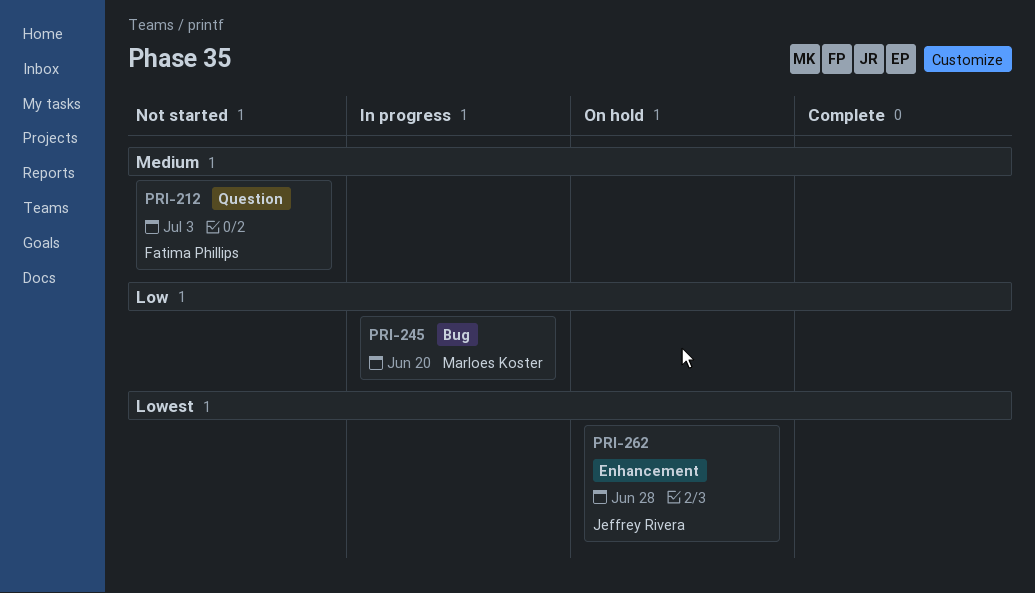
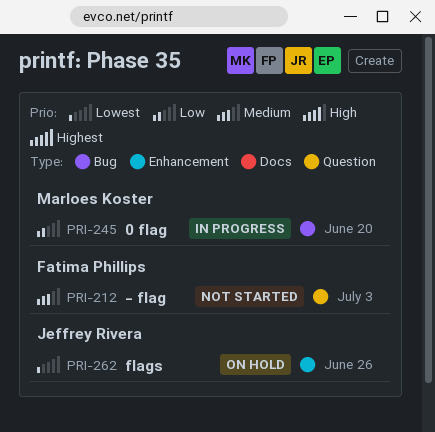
PRI-262, due: Jun 28 -> Jun 26

